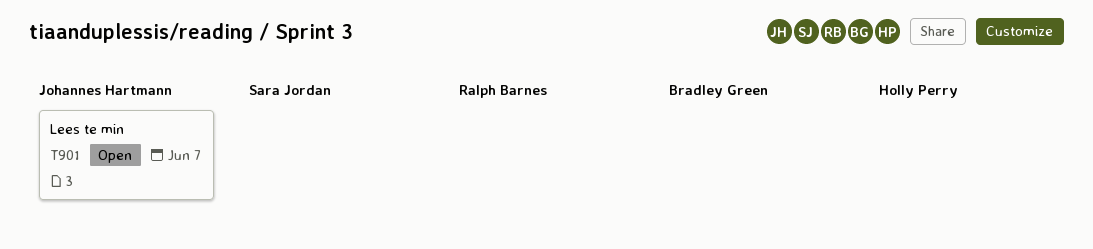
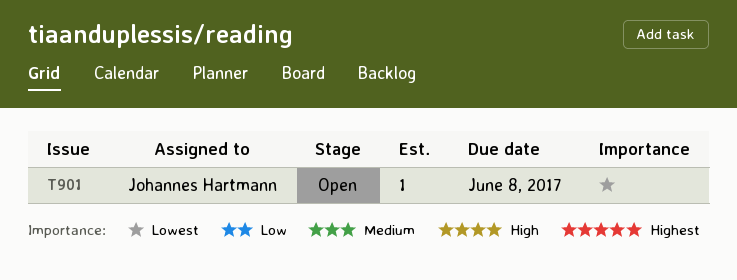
T901, due: Jun 7 -> Jun 8

